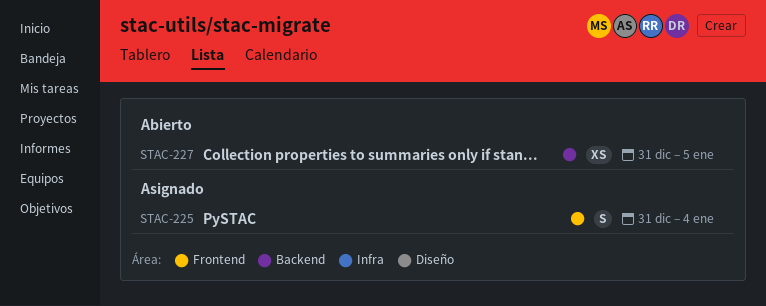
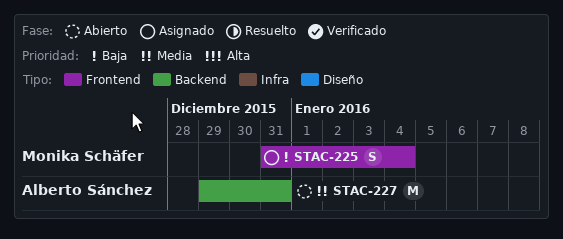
STAC-227, estimate: XS -> M
STAC-227, start: Dec 31 -> Dec 29
STAC-227, due: Jan 5 -> Dec 31

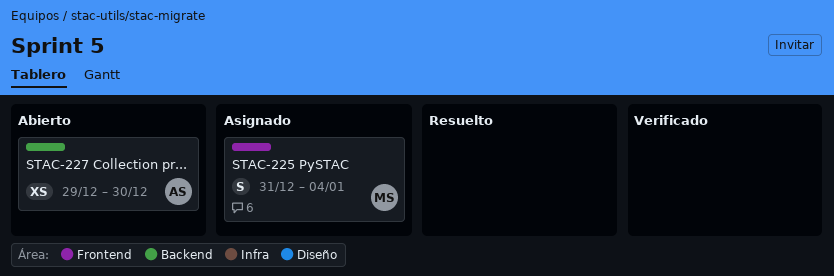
STAC-227, estimate: M -> XS
STAC-227, due: Dec 31 -> Dec 30

